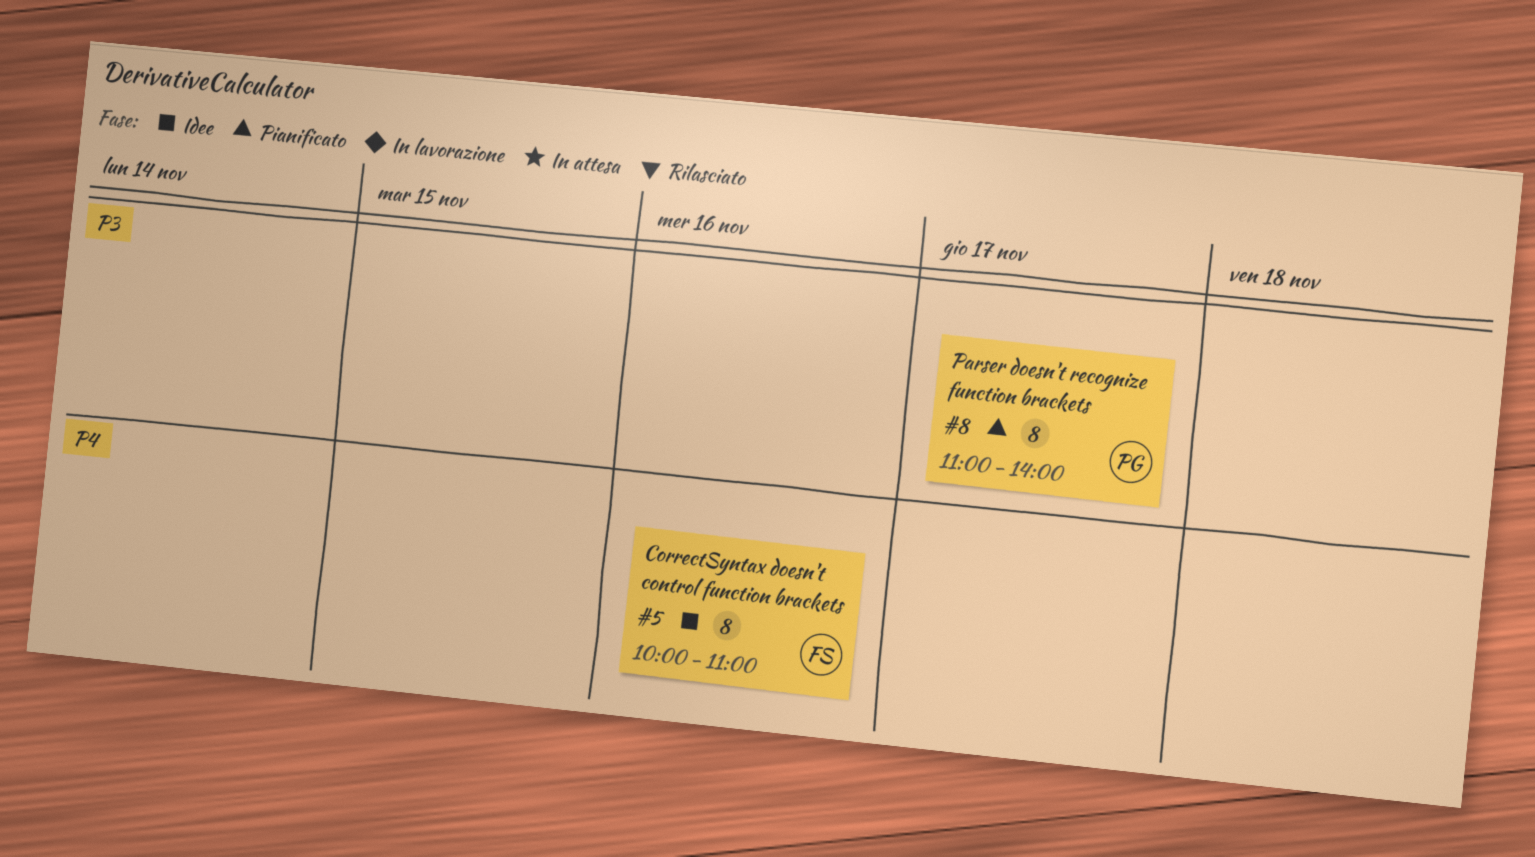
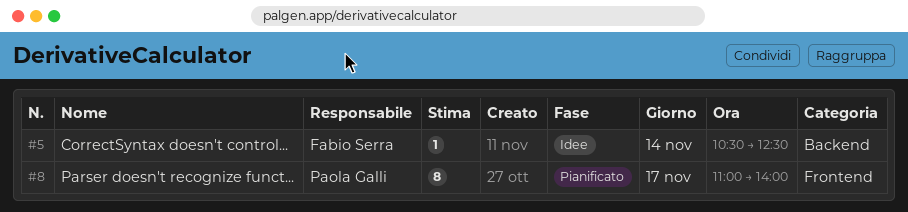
#5, estimate: 8 -> 1
#5, day: Nov 16 -> Nov 14
#5, begins: 10:00 -> 10:30
#5, ends: 11:00 -> 12:30

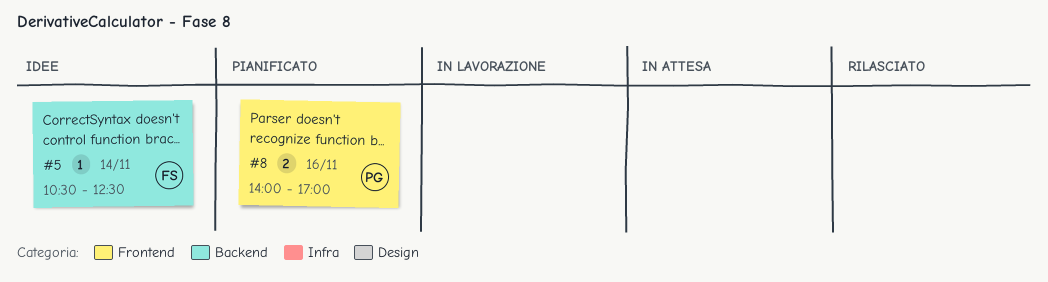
#8, estimate: 8 -> 2
#8, day: Nov 17 -> Nov 16
#8, begins: 11:00 -> 14:00
#8, ends: 14:00 -> 17:00

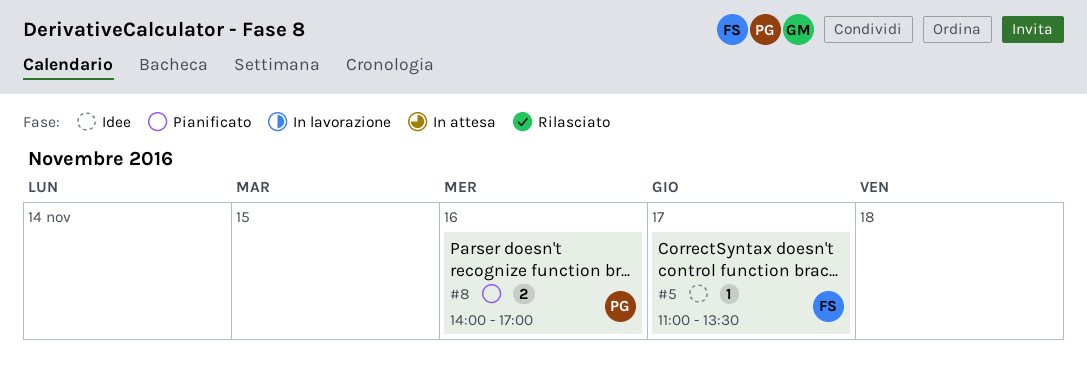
#5, day: Nov 14 -> Nov 17
#5, begins: 10:30 -> 11:00
#5, ends: 12:30 -> 13:30

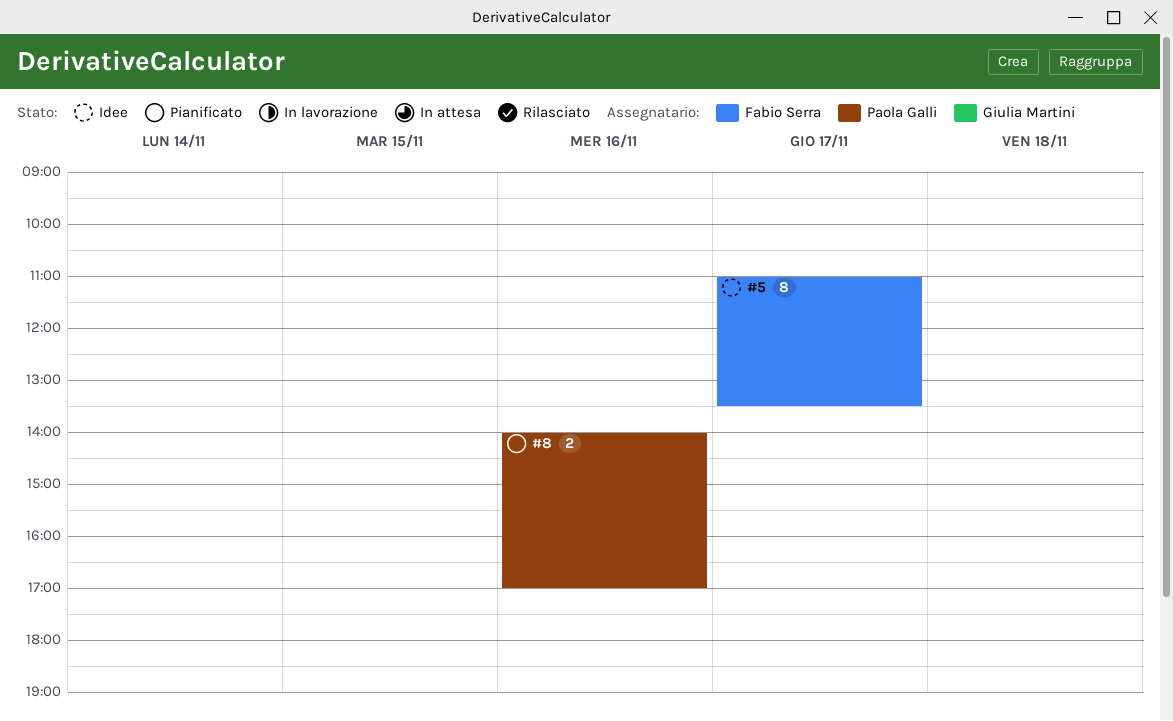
#5, estimate: 1 -> 8

